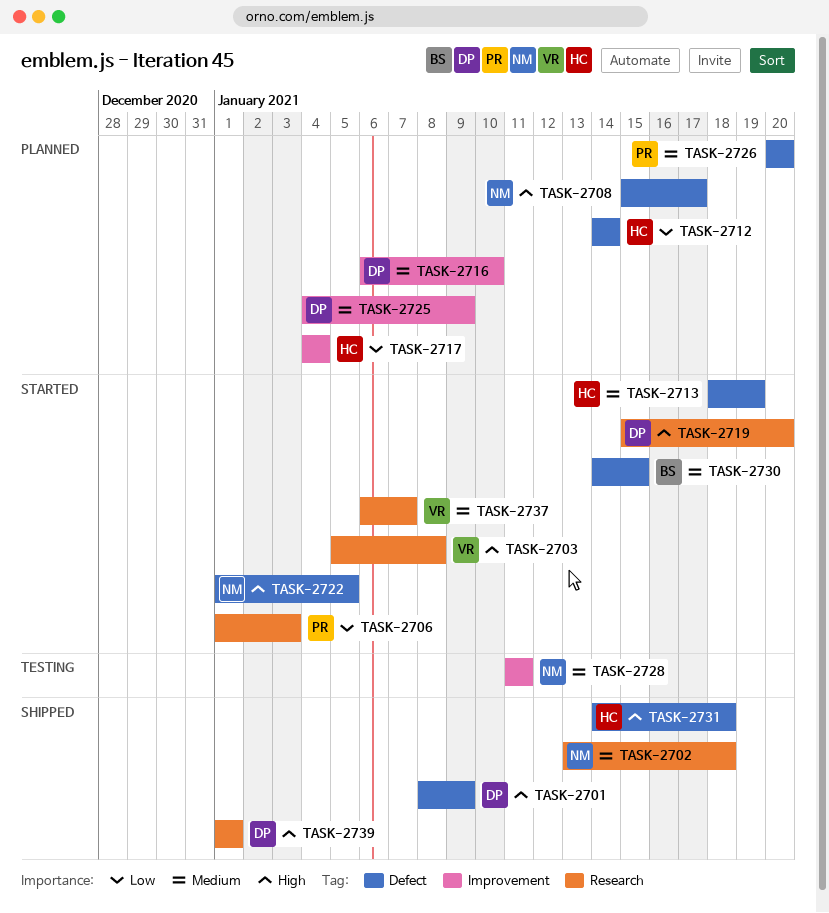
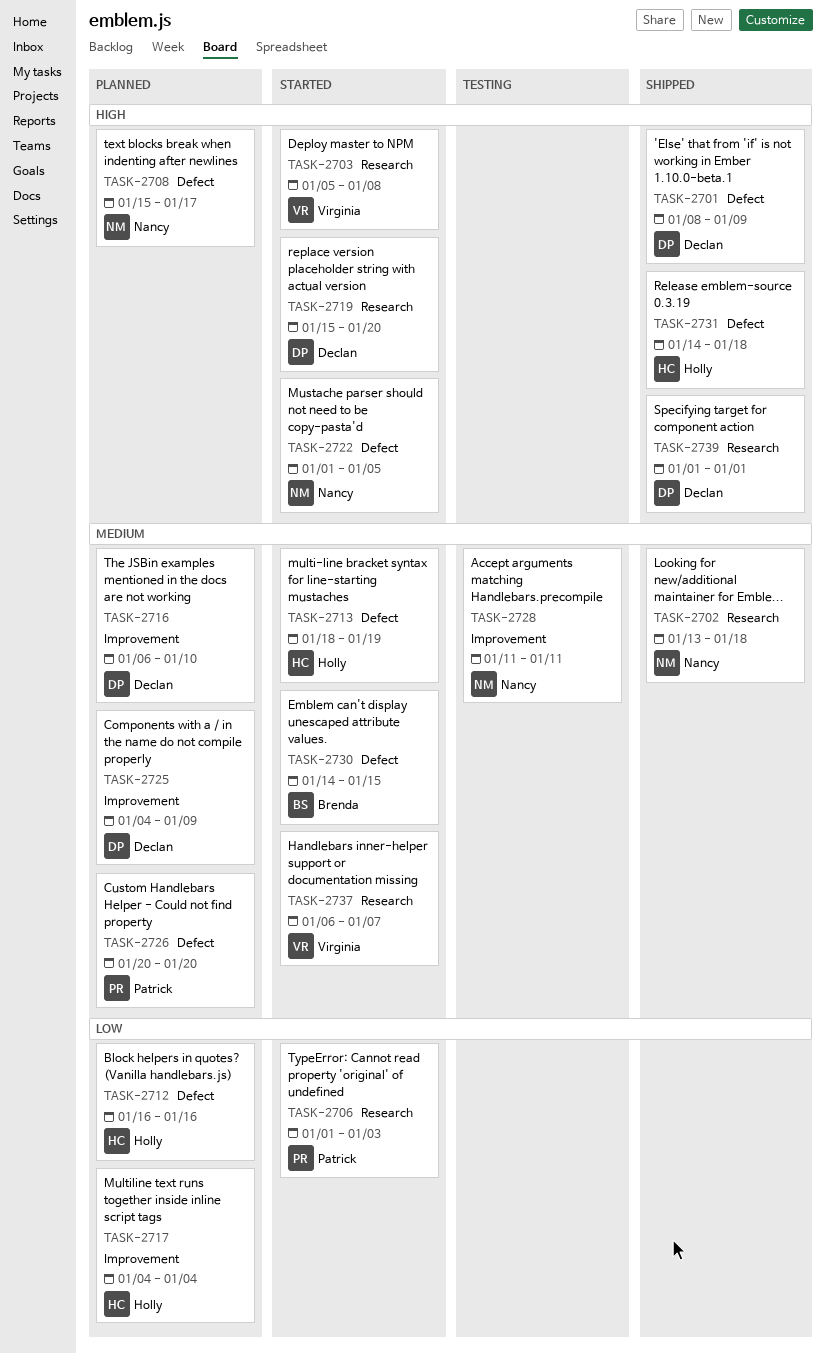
TASK-2712, start: Jan 14 -> Jan 16
TASK-2712, due: Jan 14 -> Jan 16

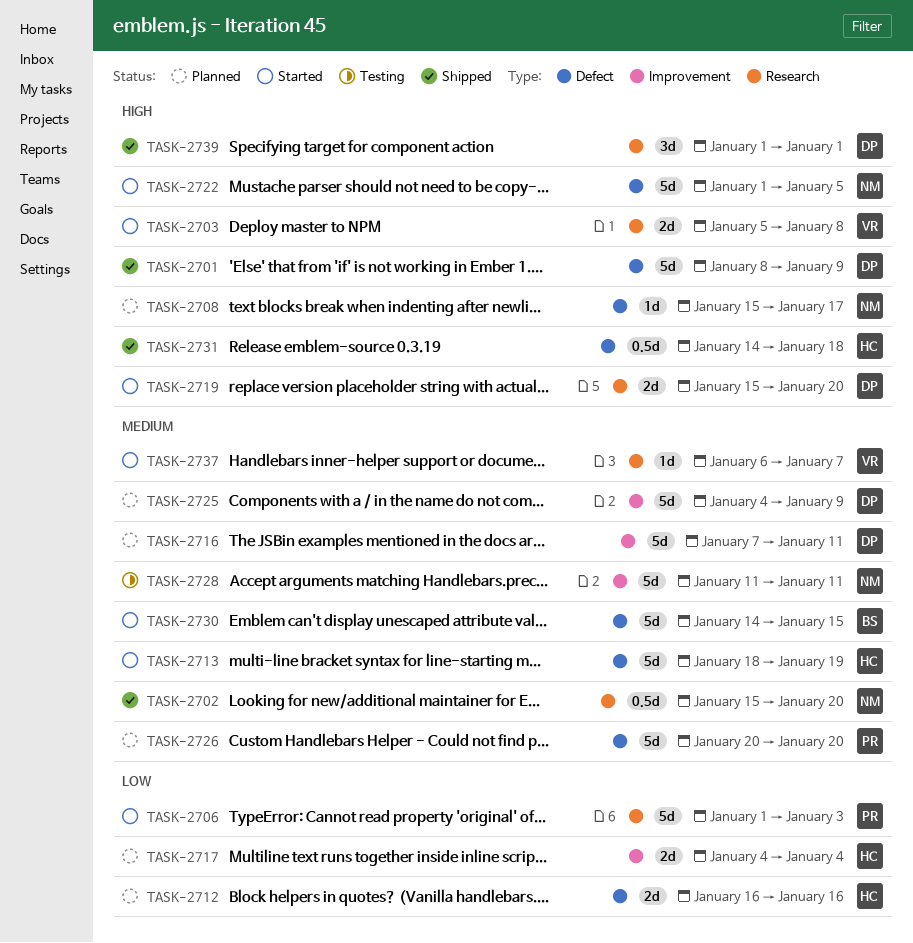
TASK-2702, start: Jan 13 -> Jan 15
TASK-2702, due: Jan 18 -> Jan 20
TASK-2716, start: Jan 6 -> Jan 7
TASK-2716, due: Jan 10 -> Jan 11

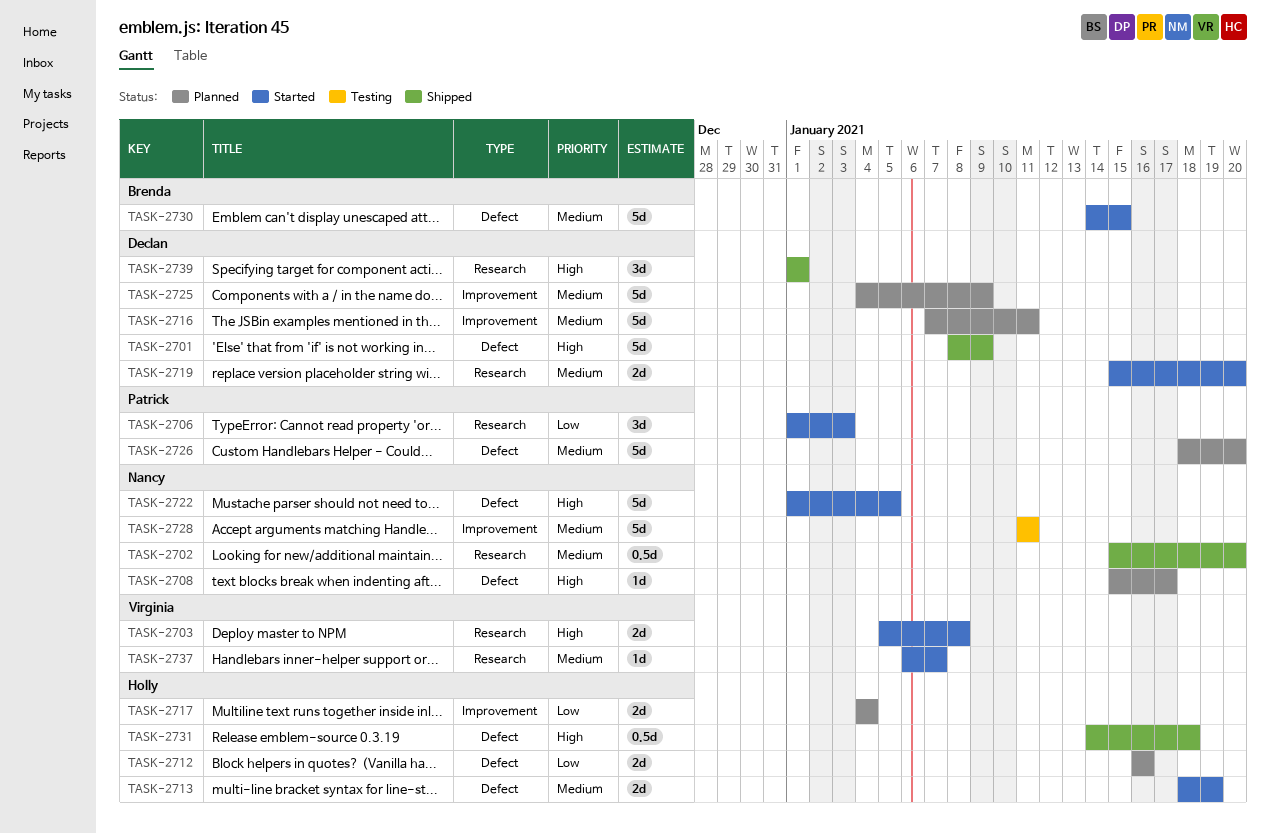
TASK-2706, estimate: 5d -> 3d
TASK-2713, estimate: 5d -> 2d
TASK-2719, priority: High -> Medium
TASK-2726, start: Jan 20 -> Jan 18

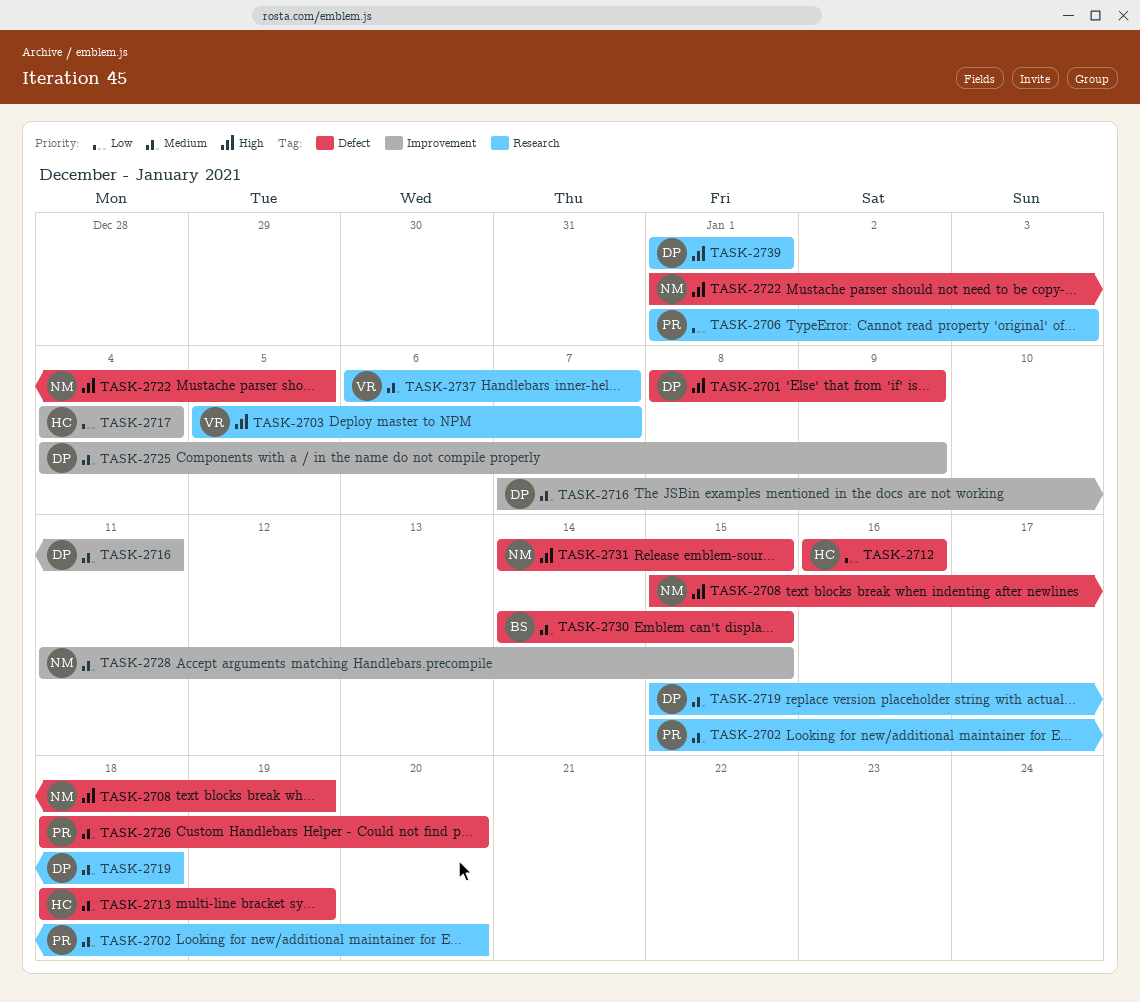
TASK-2702, owner: Nancy -> Patrick
TASK-2703, due: Jan 8 -> Jan 7
TASK-2708, due: Jan 17 -> Jan 19
TASK-2719, due: Jan 20 -> Jan 18
TASK-2728, due: Jan 11 -> Jan 15
TASK-2731, owner: Holly -> Nancy
TASK-2731, due: Jan 18 -> Jan 15

